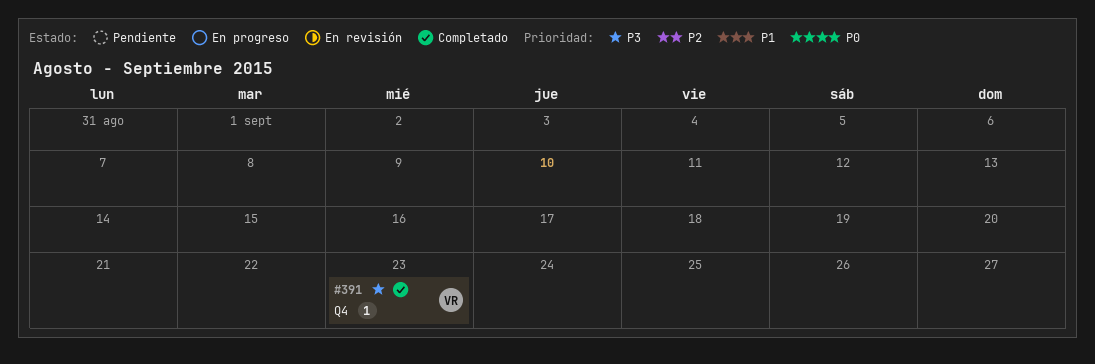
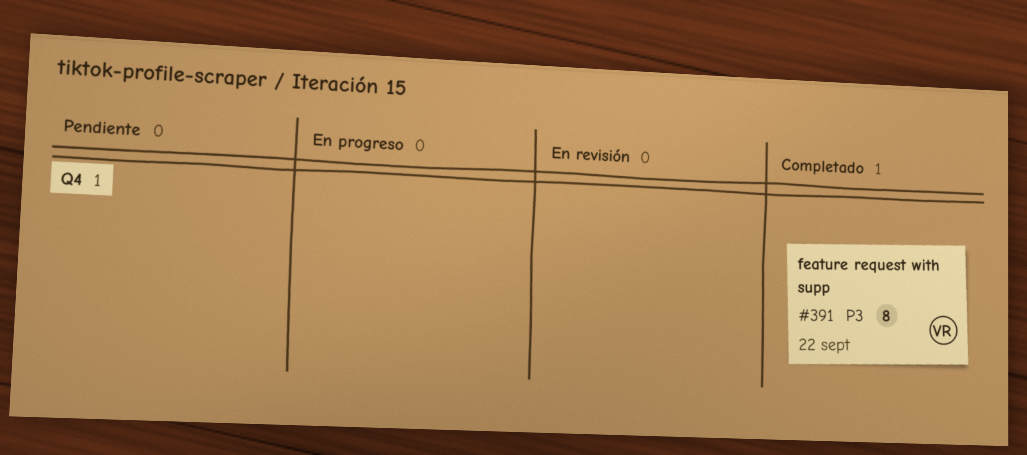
#391, estimate: 1 -> 8
#391, due: Sep 23 -> Sep 22

